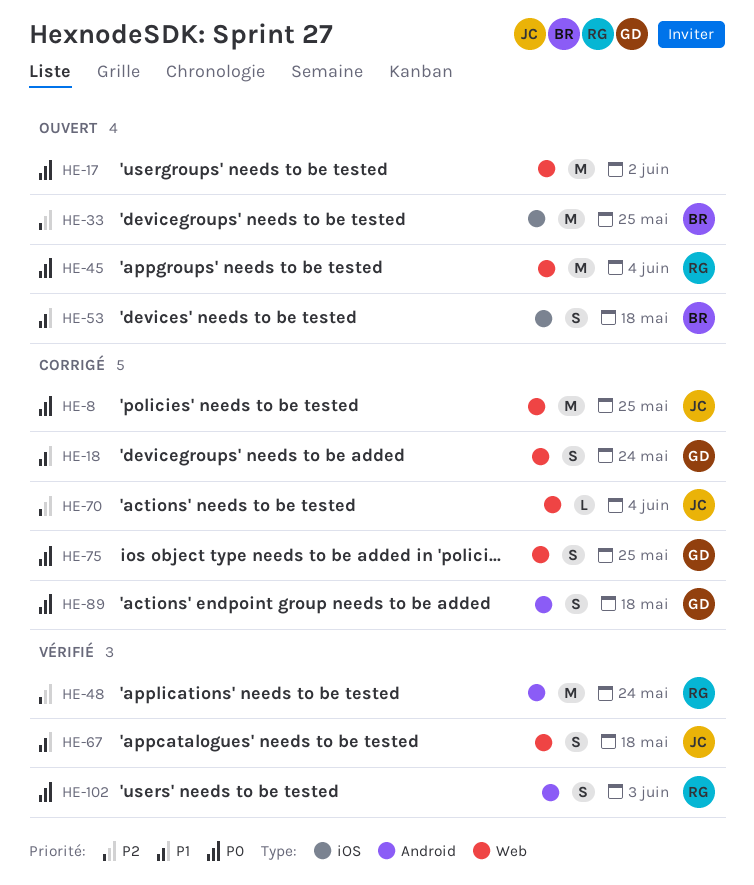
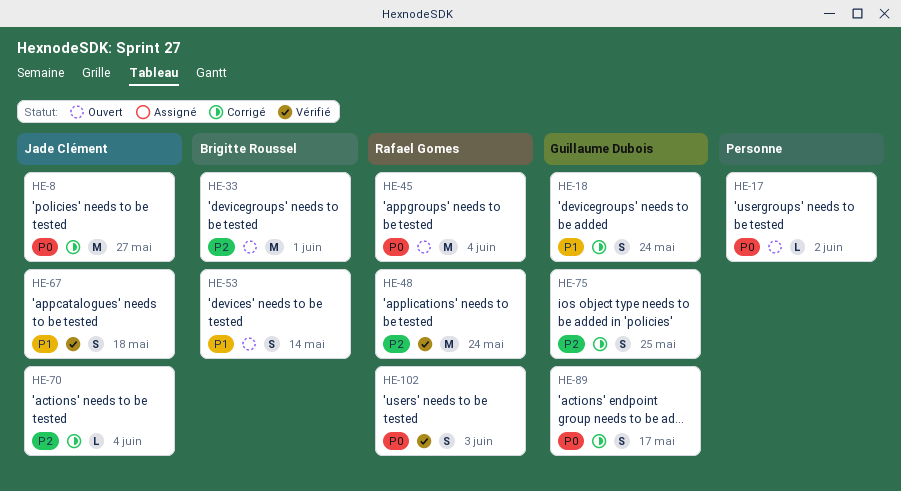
HE-8, due: May 25 -> May 27
HE-17, estimate: M -> L
HE-33, due: May 25 -> Jun 1
HE-53, due: May 18 -> May 14
HE-75, priority: P0 -> P2
HE-89, due: May 18 -> May 17

